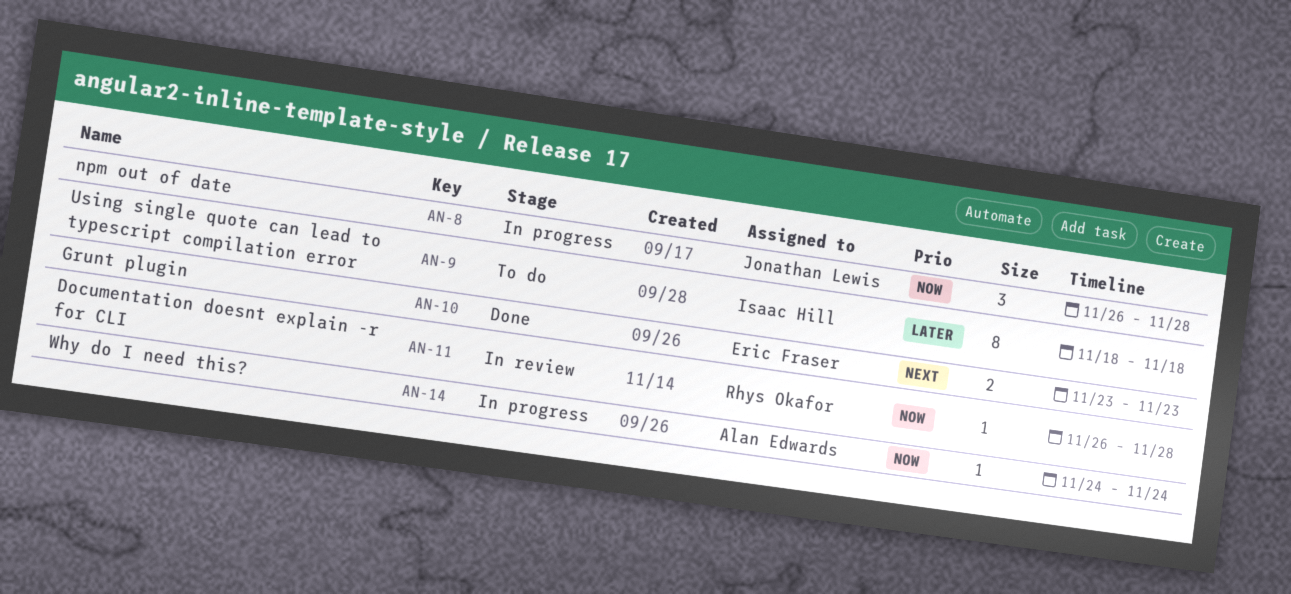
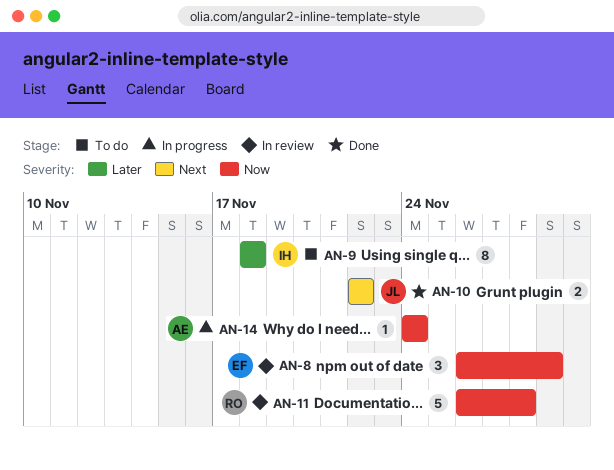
AN-8, status: In progress -> In review
AN-8, owner: Jonathan Lewis -> Eric Fraser
AN-8, due: Nov 28 -> Nov 29
AN-10, owner: Eric Fraser -> Jonathan Lewis
AN-10, start: Nov 23 -> Nov 22
AN-10, due: Nov 23 -> Nov 22
AN-11, estimate: 1 -> 5

